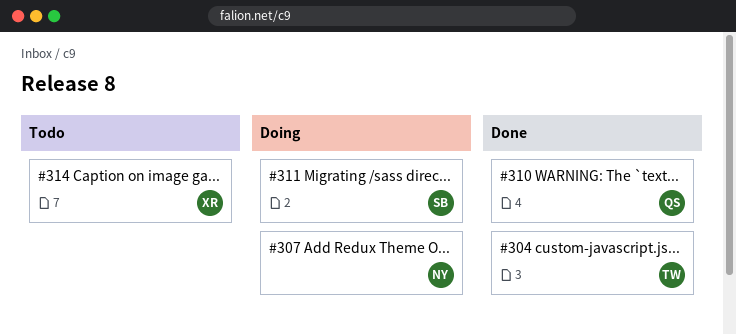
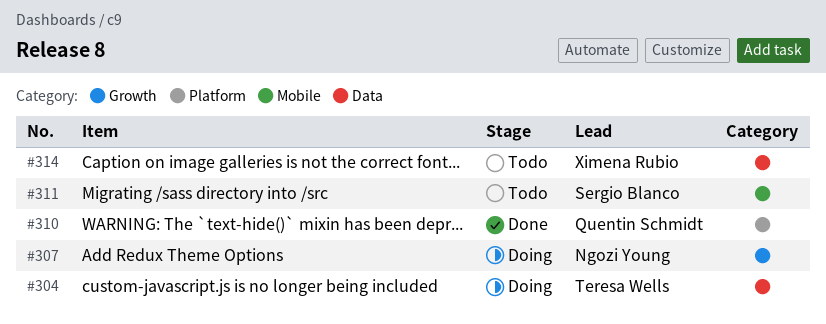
#304, status: Done -> Doing
#311, status: Doing -> Todo

